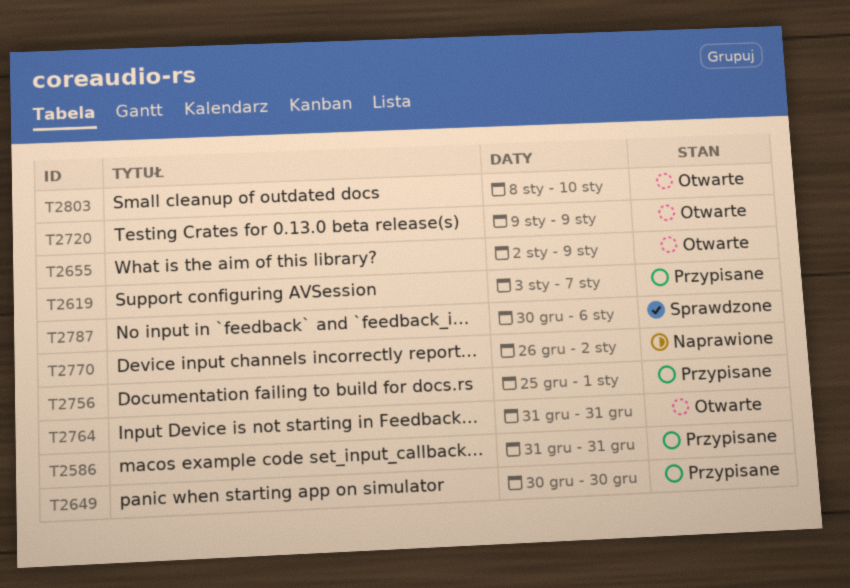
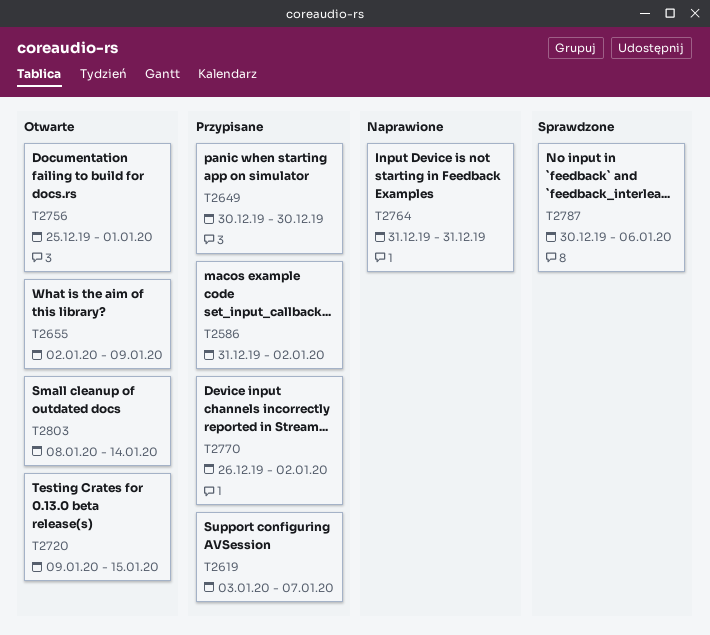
T2586, due: Dec 31 -> Jan 2
T2720, due: Jan 9 -> Jan 15
T2756, status: Przypisane -> Otwarte
T2764, status: Otwarte -> Naprawione
T2770, status: Naprawione -> Przypisane
T2803, due: Jan 10 -> Jan 14

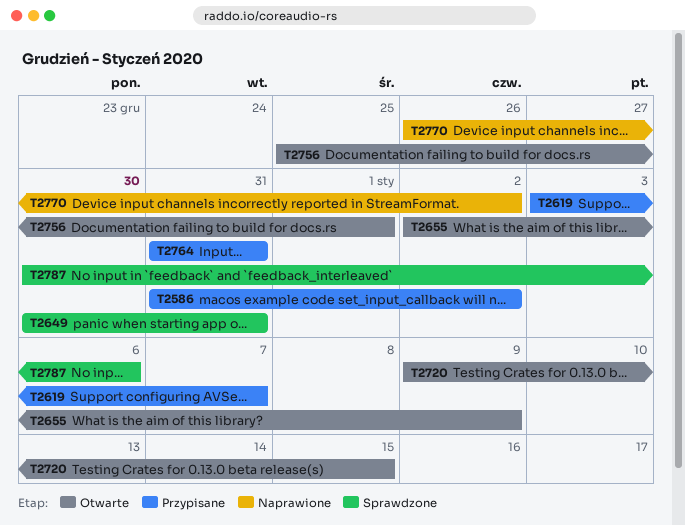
T2649, status: Przypisane -> Sprawdzone
T2649, due: Dec 30 -> Dec 31
T2764, status: Naprawione -> Przypisane
T2770, status: Przypisane -> Naprawione
T2803: present -> none

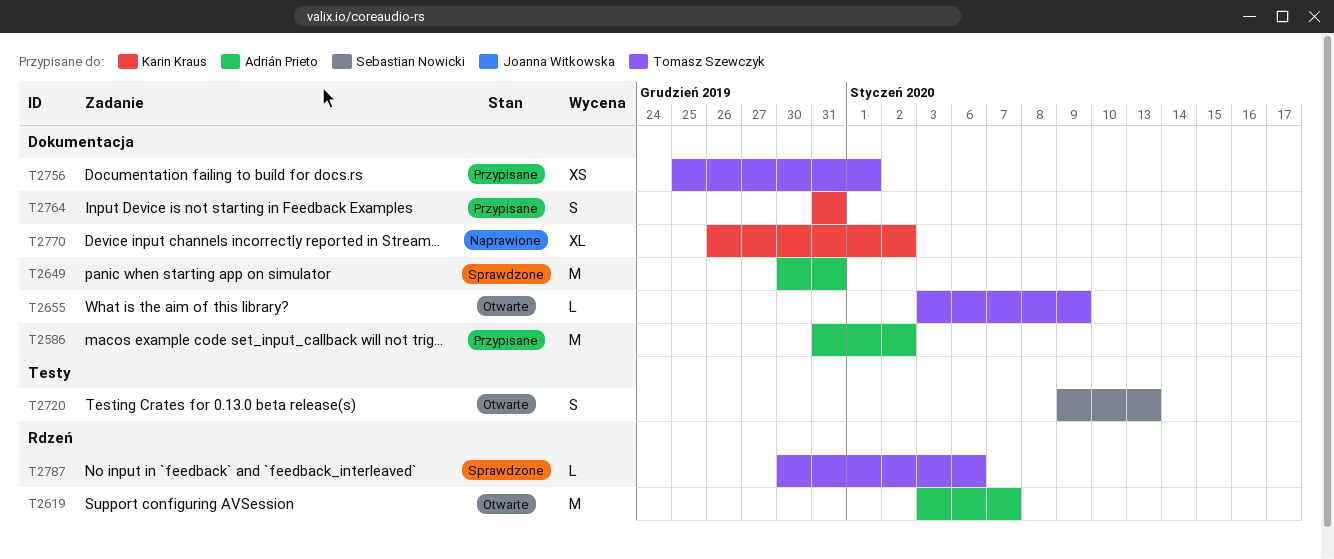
T2619, status: Przypisane -> Otwarte
T2655, start: Jan 2 -> Jan 3
T2720, due: Jan 15 -> Jan 13
T2756, status: Otwarte -> Przypisane

